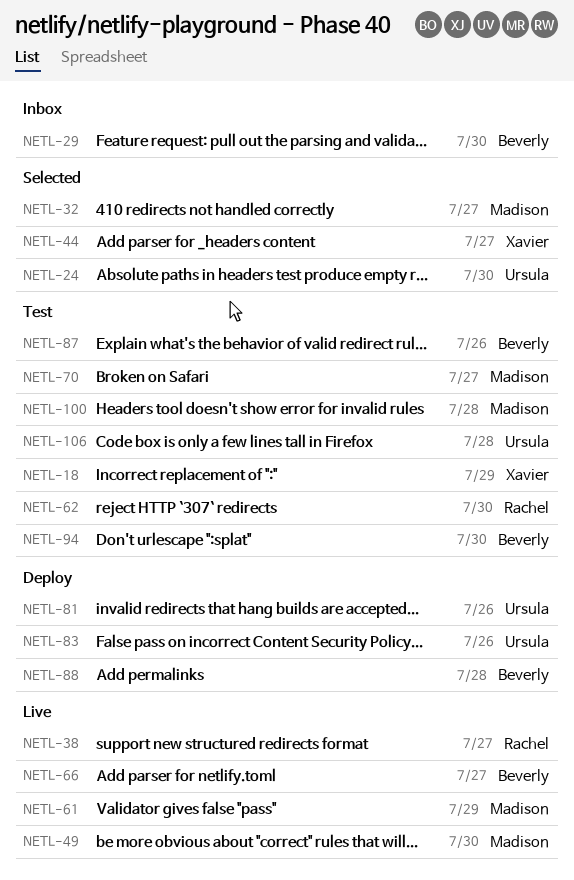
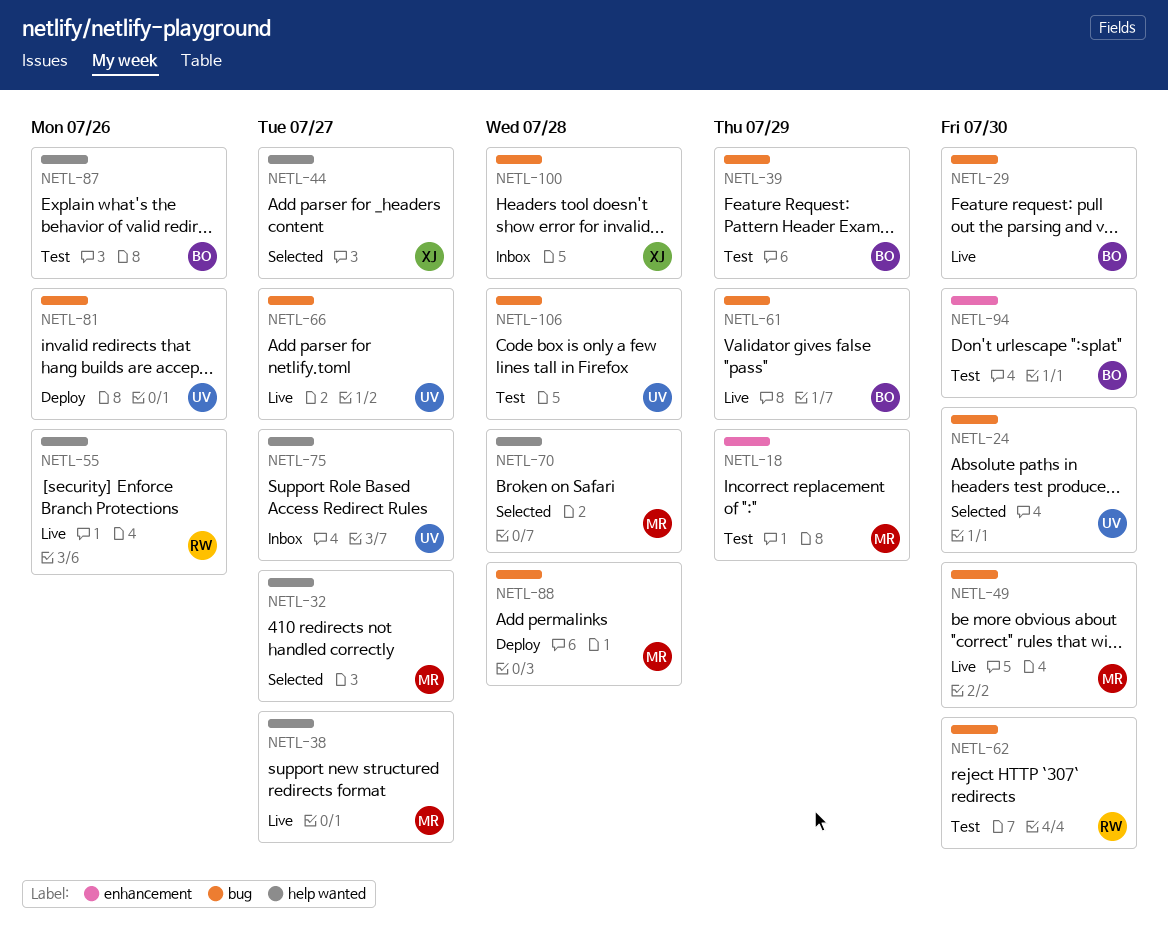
NETL-18, owner: Xavier -> Madison
NETL-29, status: Inbox -> Live
NETL-38, owner: Rachel -> Madison
NETL-39: none -> present
NETL-55: none -> present
NETL-61, owner: Madison -> Beverly
NETL-66, owner: Beverly -> Ursula
NETL-70, status: Test -> Selected
NETL-70, due: Jul 27 -> Jul 28
NETL-75: none -> present
NETL-83: present -> none
NETL-88, owner: Beverly -> Madison
NETL-100, status: Test -> Inbox
NETL-100, owner: Madison -> Xavier

